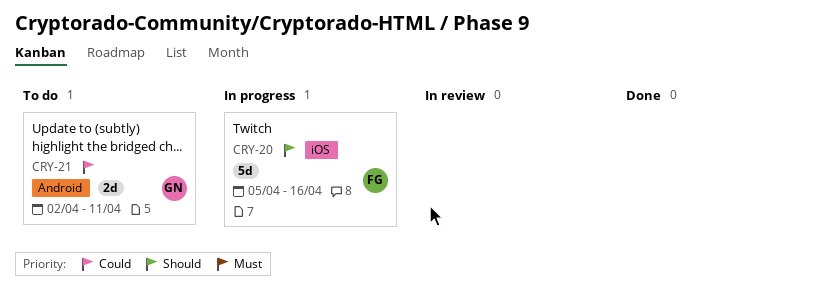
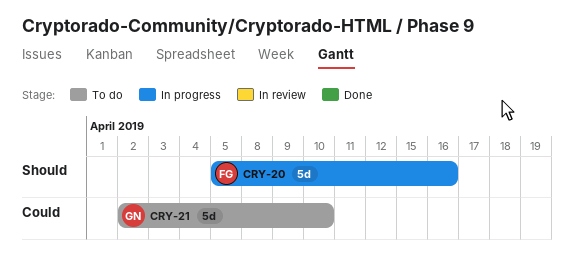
CRY-21, estimate: 2d -> 5d
CRY-21, due: Apr 11 -> Apr 10

